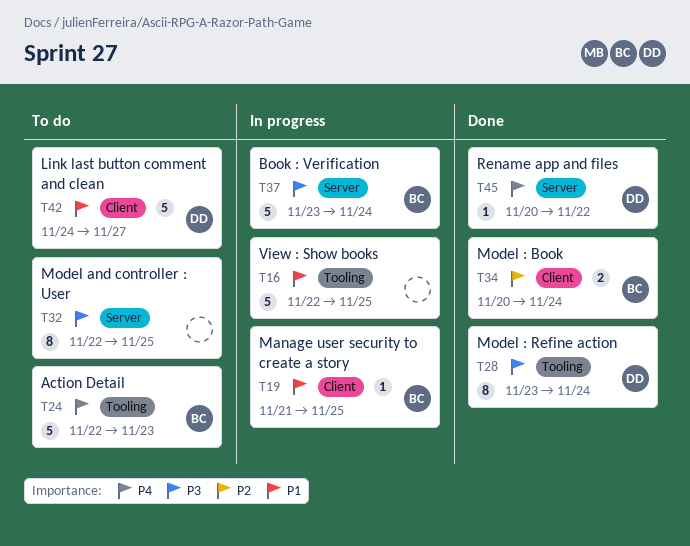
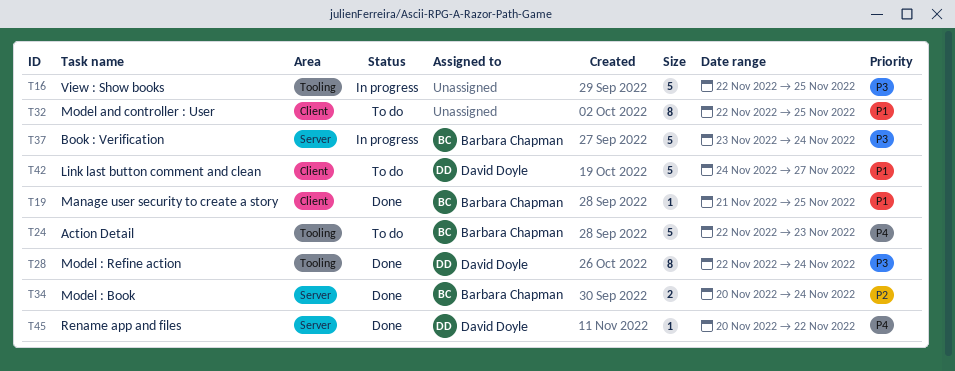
T16, priority: P1 -> P3
T19, status: In progress -> Done
T28, start: Nov 23 -> Nov 22
T32, priority: P3 -> P1
T32, label: Server -> Client
T34, label: Client -> Server

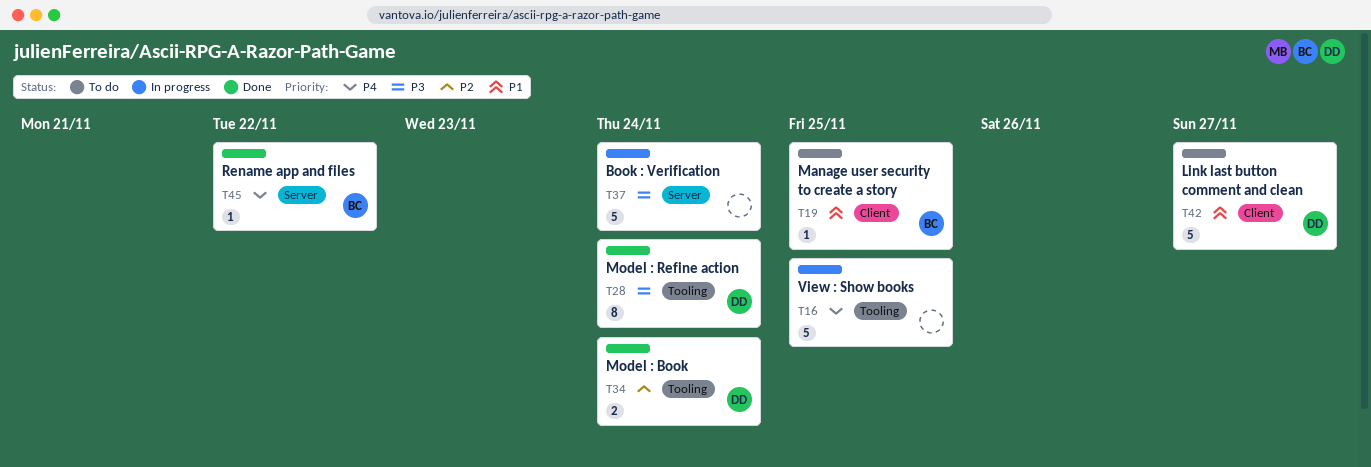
T16, priority: P3 -> P4
T19, status: Done -> To do
T24: present -> none
T32: present -> none
T34, owner: Barbara Chapman -> David Doyle
T34, label: Server -> Tooling
T37, owner: Barbara Chapman -> none
T45, owner: David Doyle -> Barbara Chapman

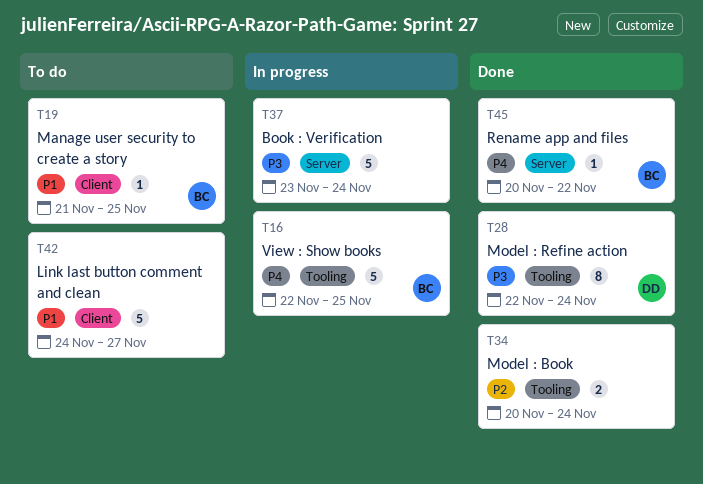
T16, owner: none -> BC
T34, owner: DD -> none
T42, owner: DD -> none

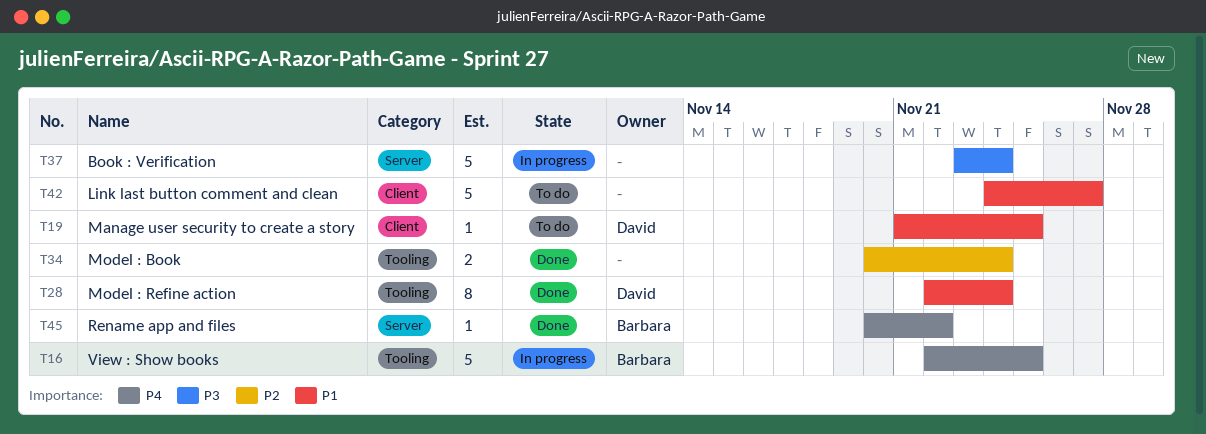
T19, owner: Barbara -> David
T28, priority: P3 -> P1

